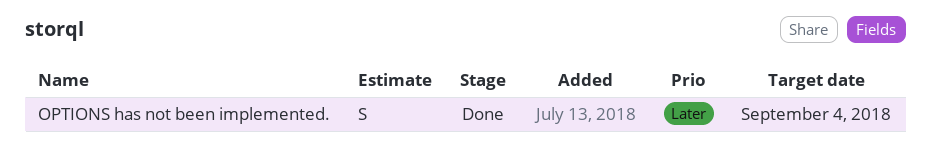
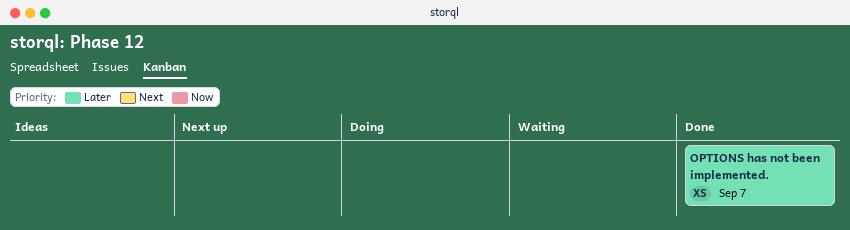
OPTIONS has not been implemented., estimate: S -> XS
OPTIONS has not been implemented., due: Sep 4 -> Sep 7

